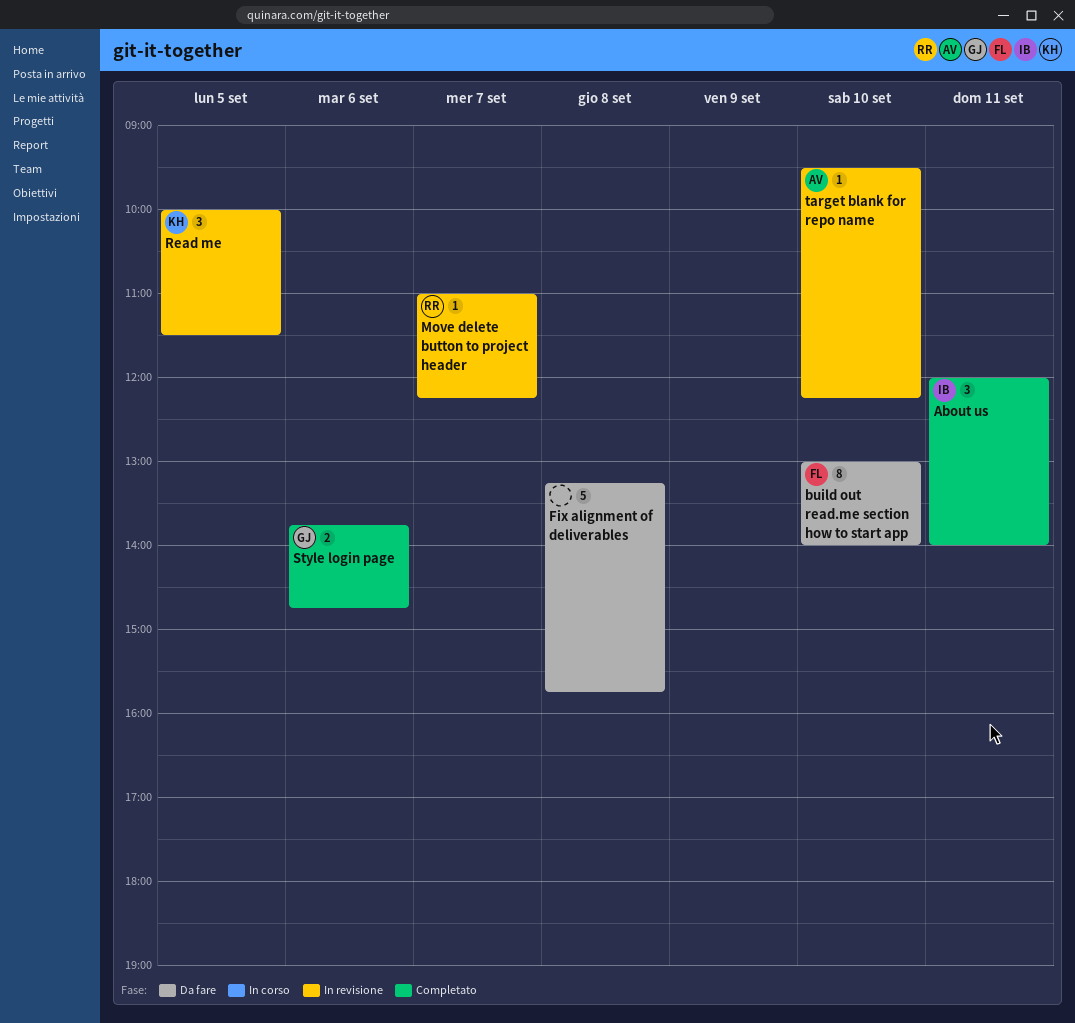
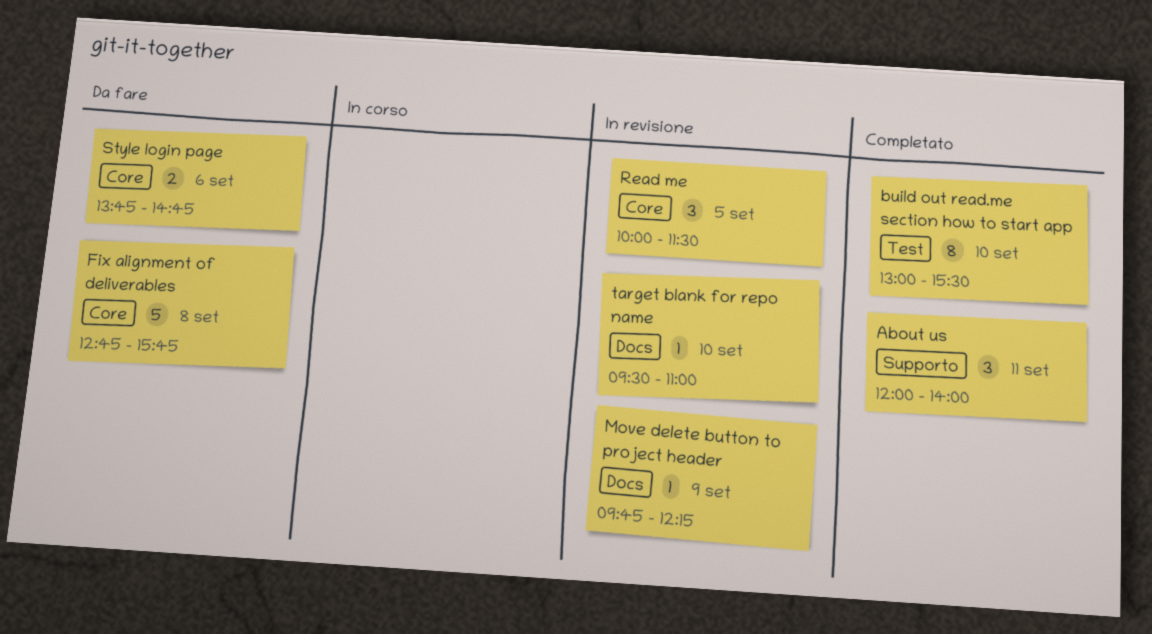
build out read.me section how to start app, status: Da fare -> Completato
build out read.me section how to start app, ends: 14:00 -> 15:30
Fix alignment of deliverables, begins: 13:15 -> 12:45
Move delete button to project header, day: Sep 7 -> Sep 9
Move delete button to project header, begins: 11:00 -> 09:45
Style login page, status: Completato -> Da fare
target blank for repo name, ends: 12:15 -> 11:00

